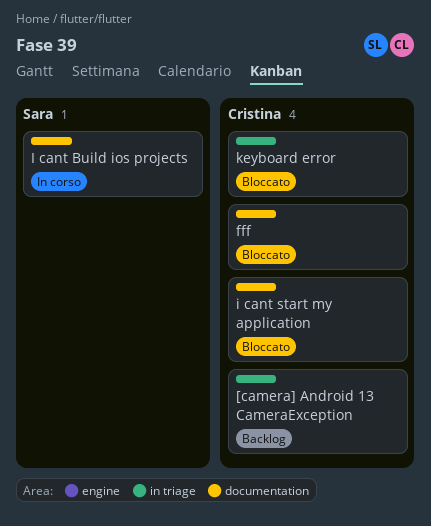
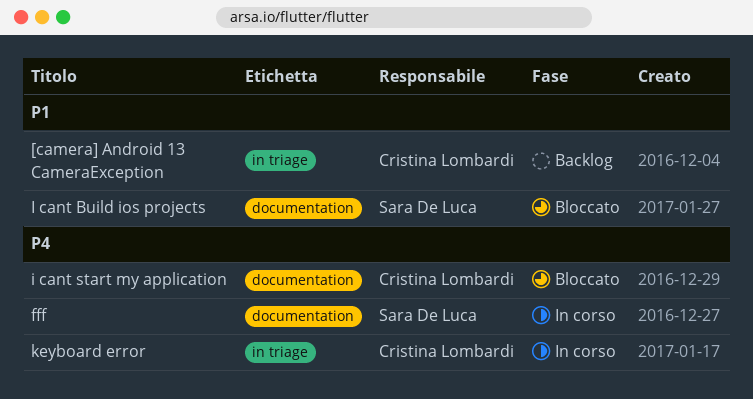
fff, status: Bloccato -> In corso
fff, owner: Cristina Lombardi -> Sara De Luca
I cant Build ios projects, status: In corso -> Bloccato
keyboard error, status: Bloccato -> In corso

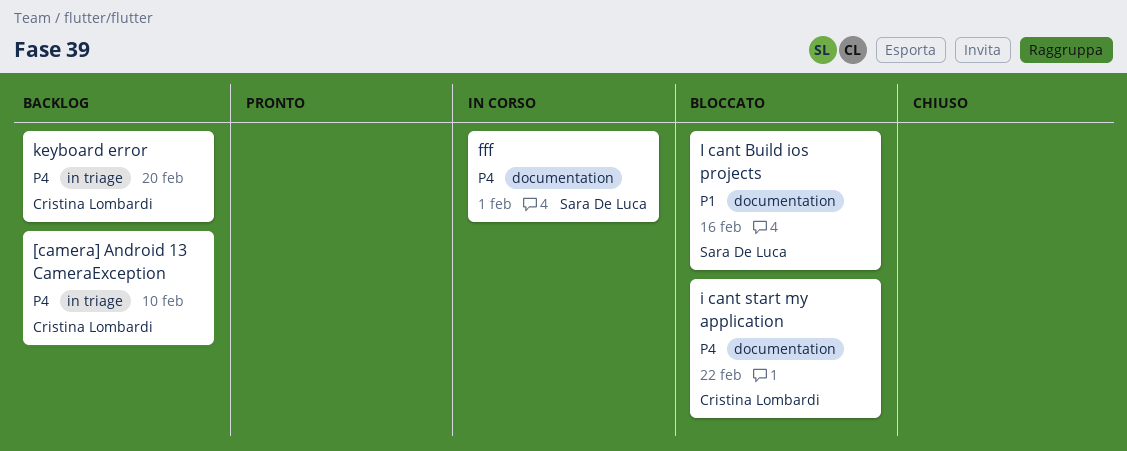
[camera] Android 13 CameraException, priority: P1 -> P4
keyboard error, status: In corso -> Backlog

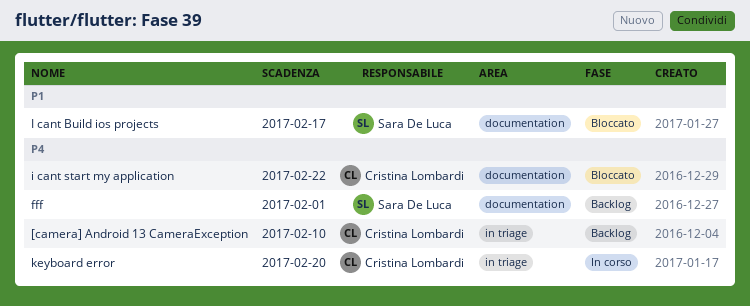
fff, status: In corso -> Backlog
I cant Build ios projects, due: Feb 16 -> Feb 17
keyboard error, status: Backlog -> In corso

